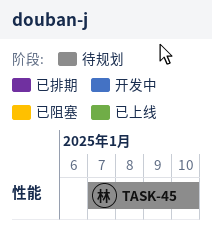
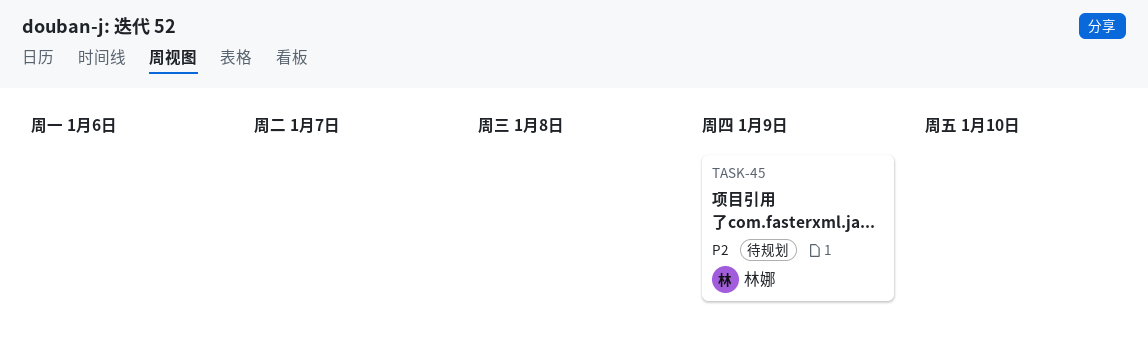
TASK-45, due: Jan 10 -> Jan 9

